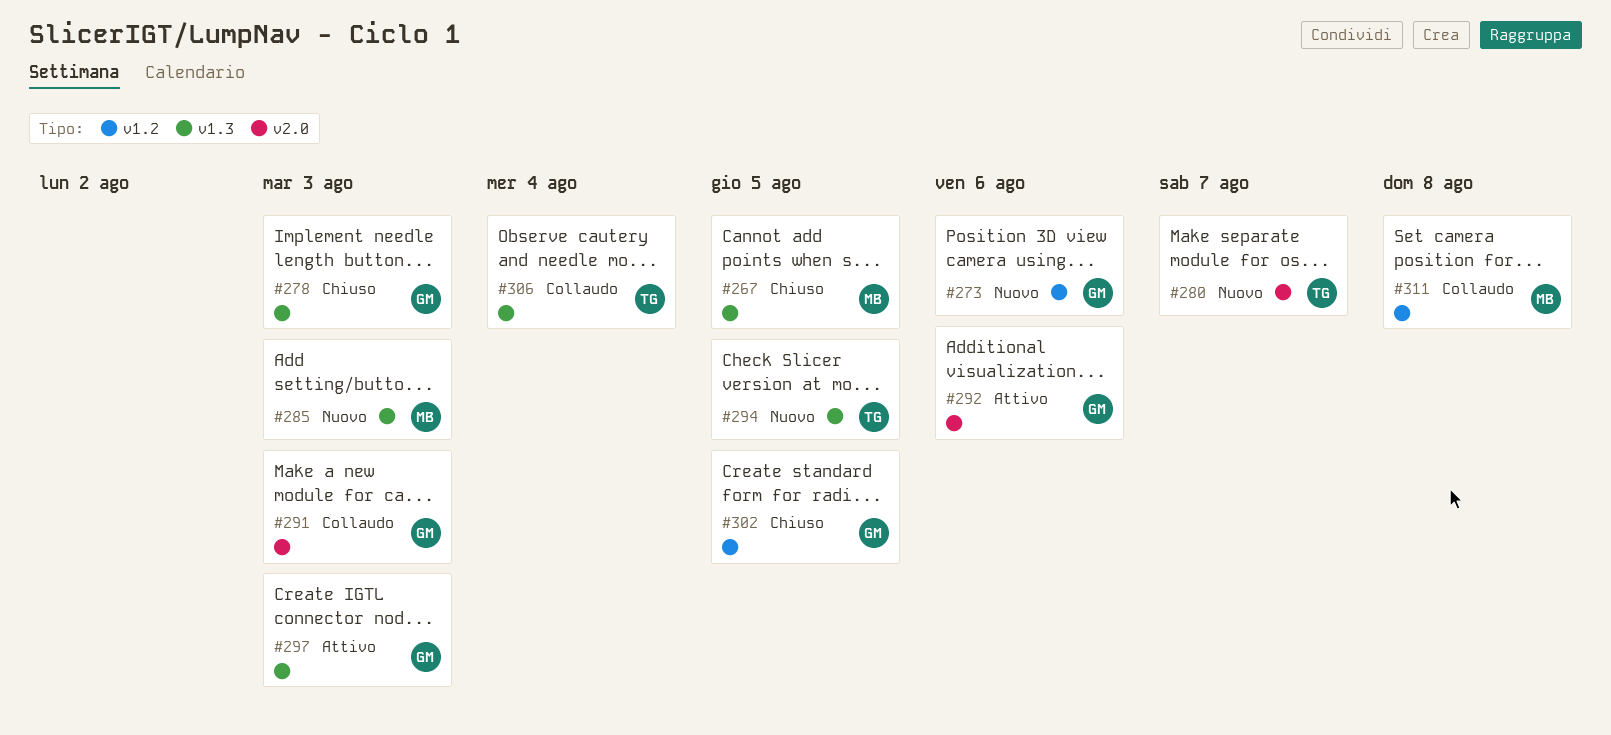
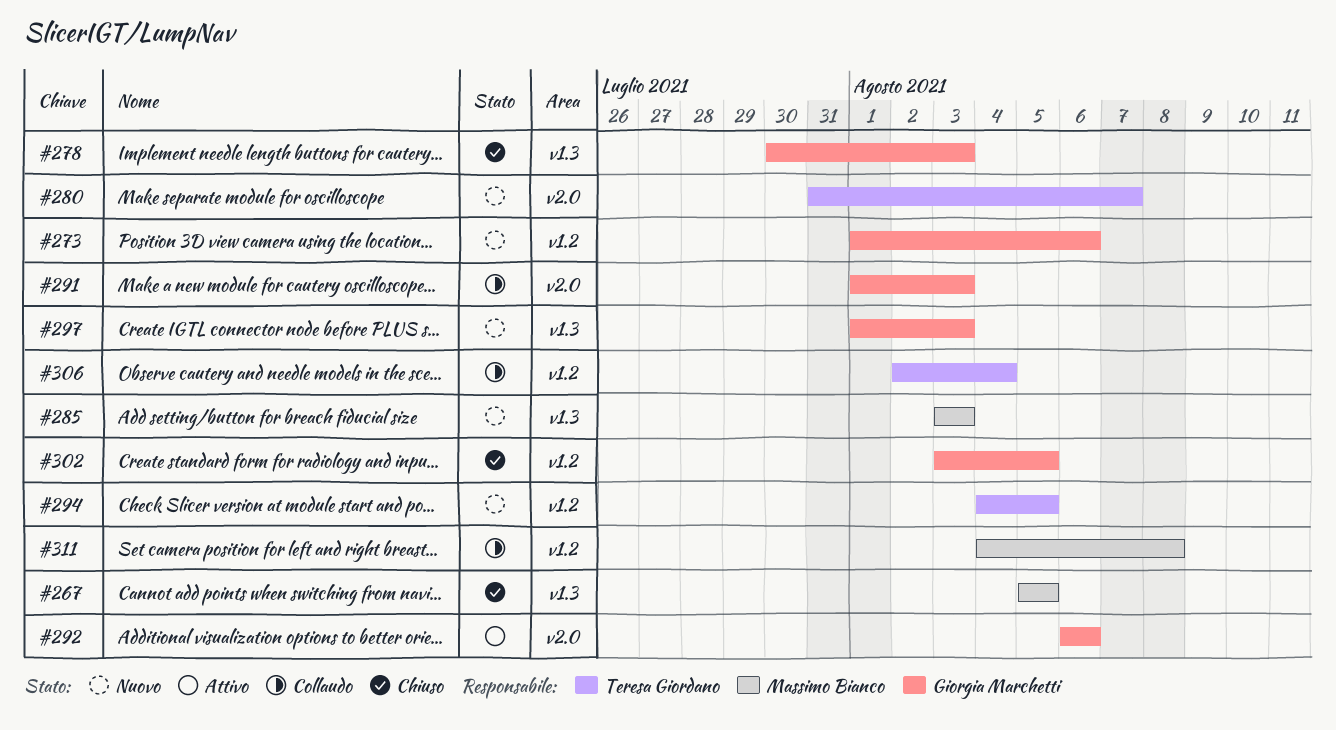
#294, label: v1.3 -> v1.2
#297, status: Attivo -> Nuovo
#306, label: v1.3 -> v1.2

